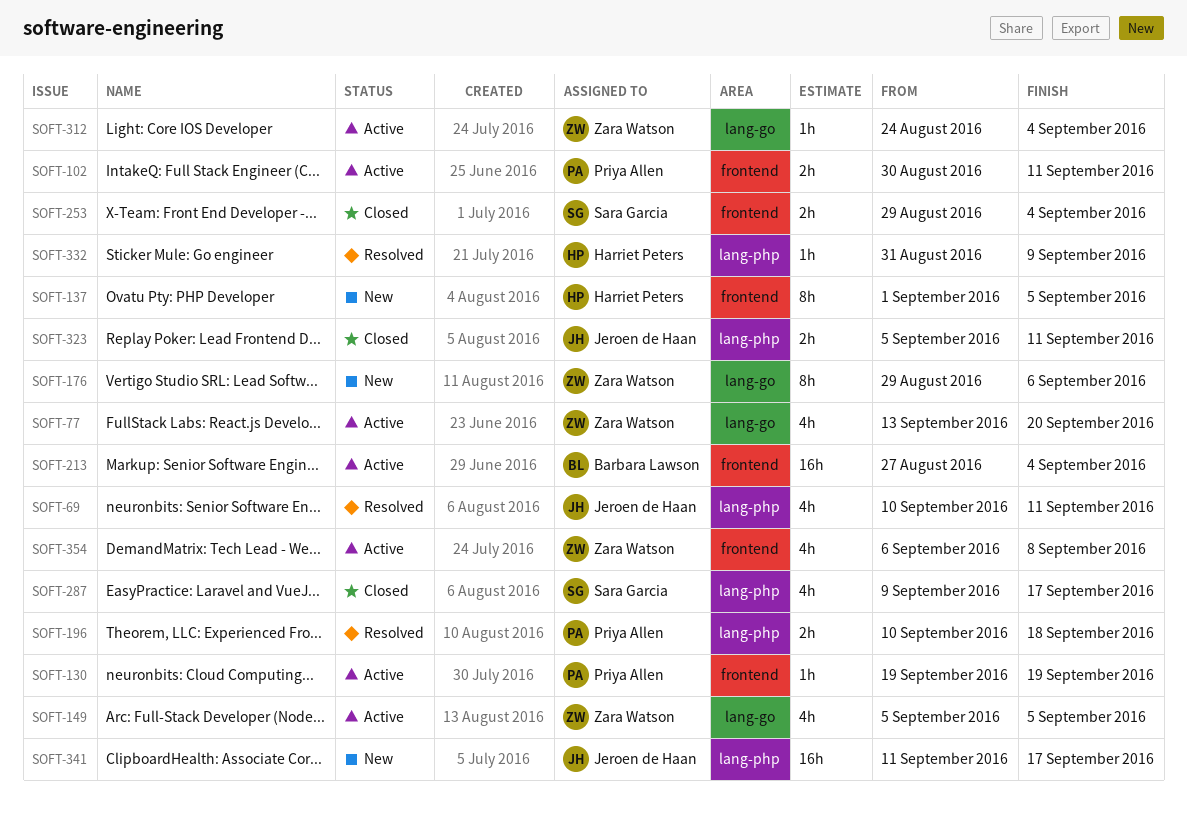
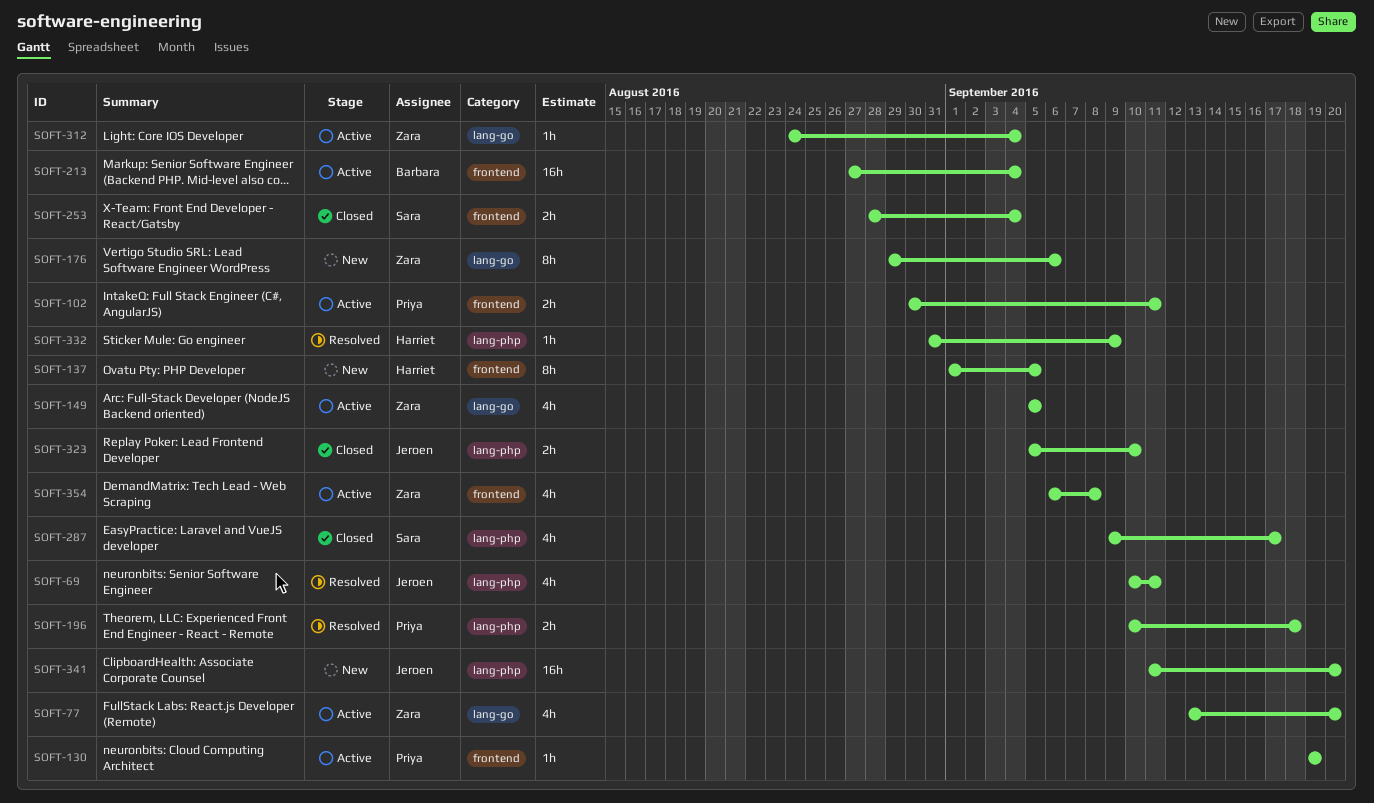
SOFT-253, start: Aug 29 -> Aug 28
SOFT-323, due: Sep 11 -> Sep 10
SOFT-341, due: Sep 17 -> Sep 20

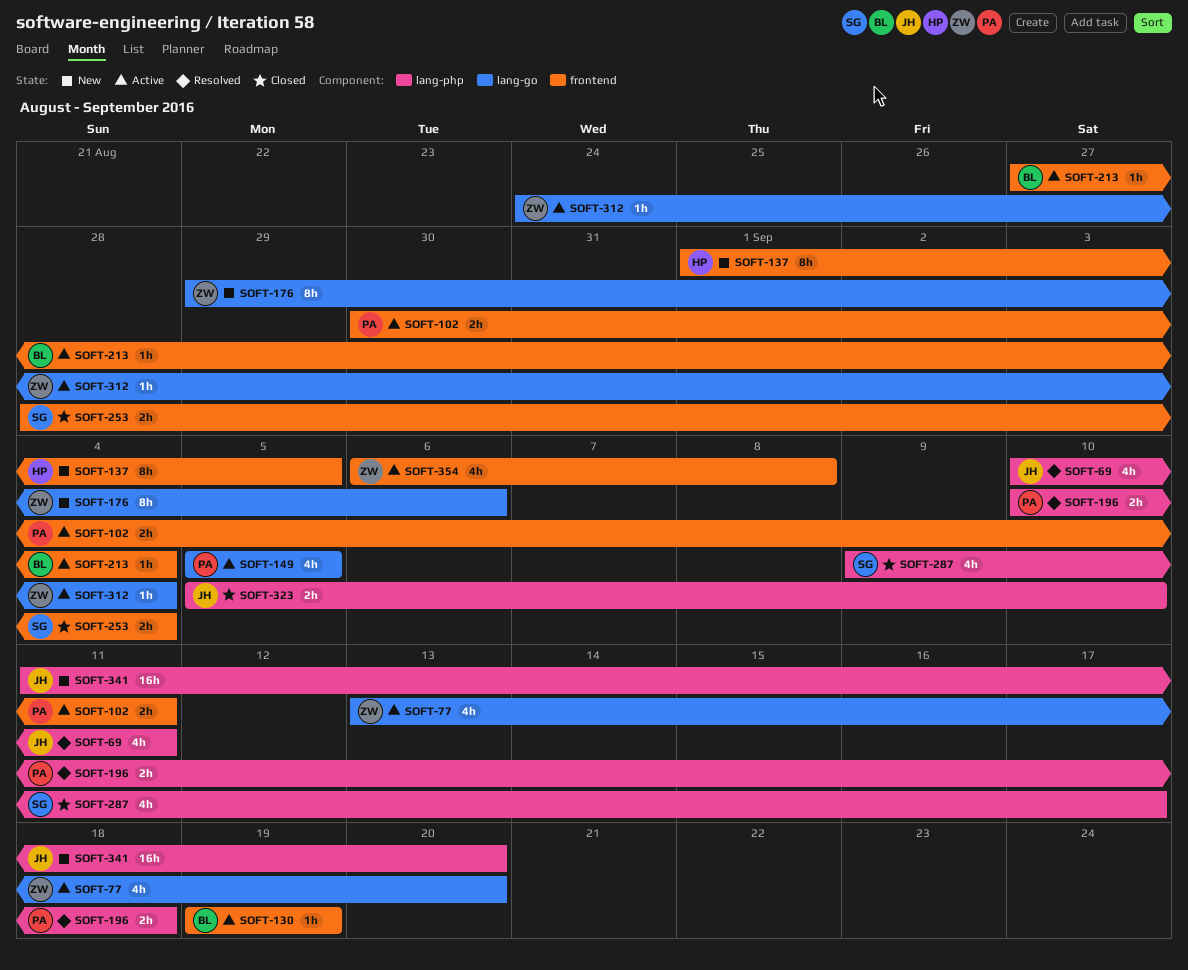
SOFT-130, owner: Priya -> Barbara
SOFT-149, owner: Zara -> Priya
SOFT-213, estimate: 16h -> 1h
SOFT-332: present -> none

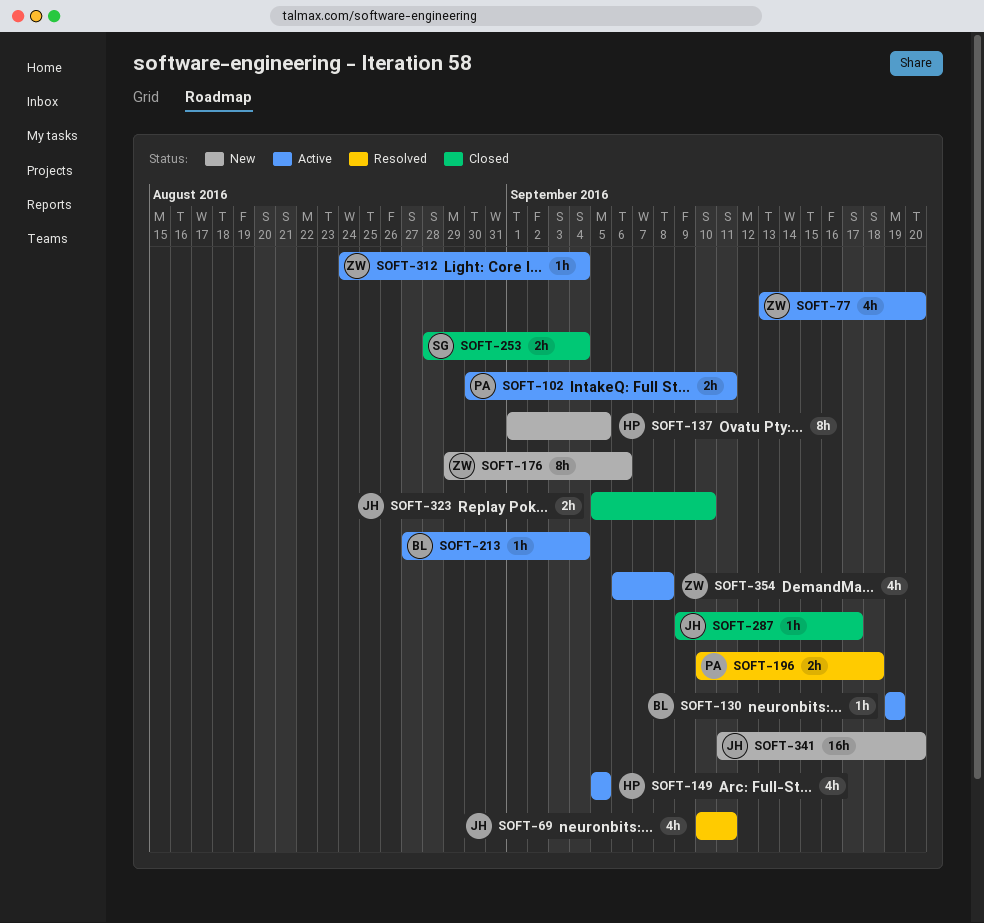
SOFT-149, owner: PA -> HP
SOFT-287, owner: SG -> JH
SOFT-287, estimate: 4h -> 1h

